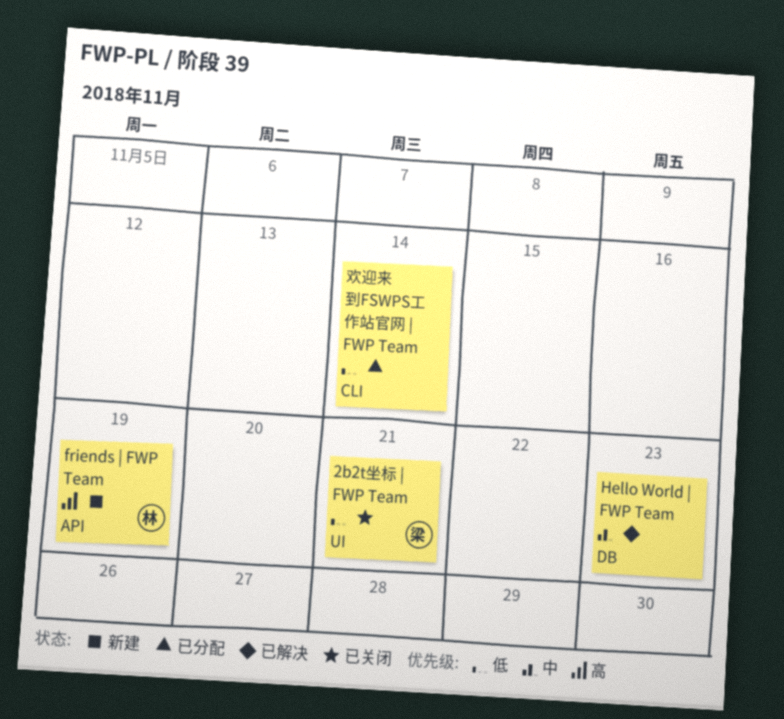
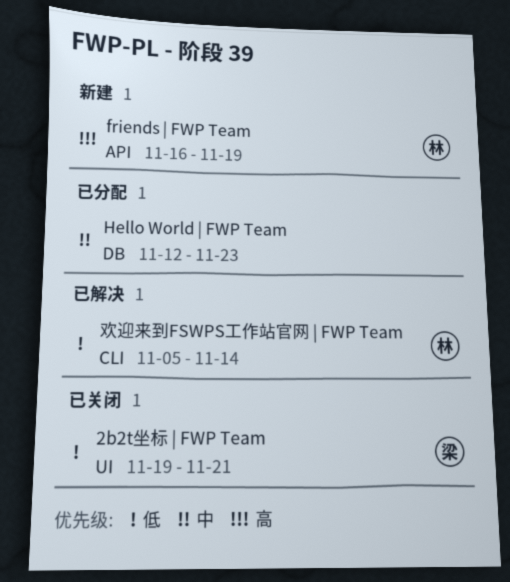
Hello World | FWP Team, status: 已解决 -> 已分配
欢迎来到FSWPS工作站官网 | FWP Team, status: 已分配 -> 已解决
欢迎来到FSWPS工作站官网 | FWP Team, owner: none -> 林

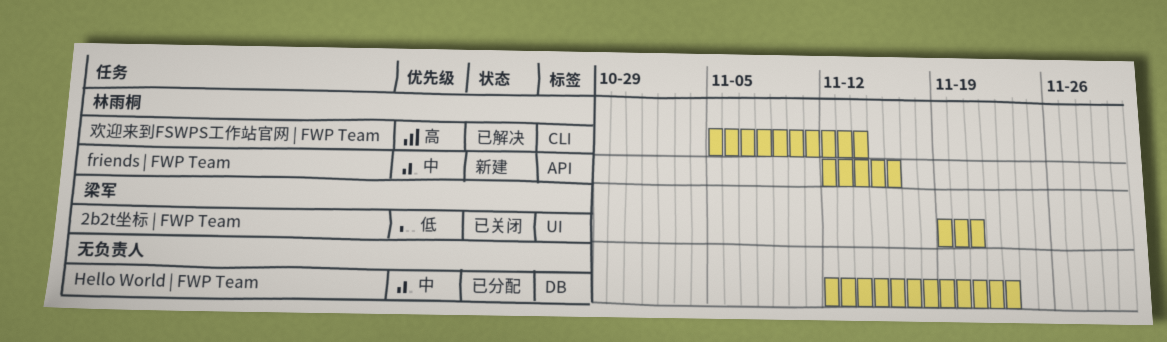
friends | FWP Team, priority: 高 -> 中
friends | FWP Team, start: Nov 16 -> Nov 12
friends | FWP Team, due: Nov 19 -> Nov 16
欢迎来到FSWPS工作站官网 | FWP Team, priority: 低 -> 高

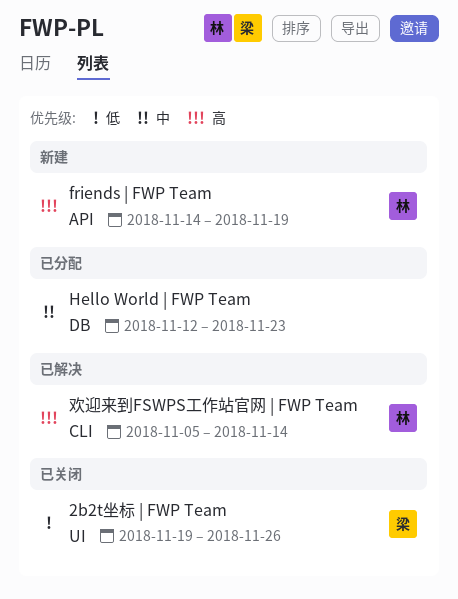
2b2t坐标 | FWP Team, due: Nov 21 -> Nov 26
friends | FWP Team, priority: 中 -> 高
friends | FWP Team, start: Nov 12 -> Nov 14
friends | FWP Team, due: Nov 16 -> Nov 19

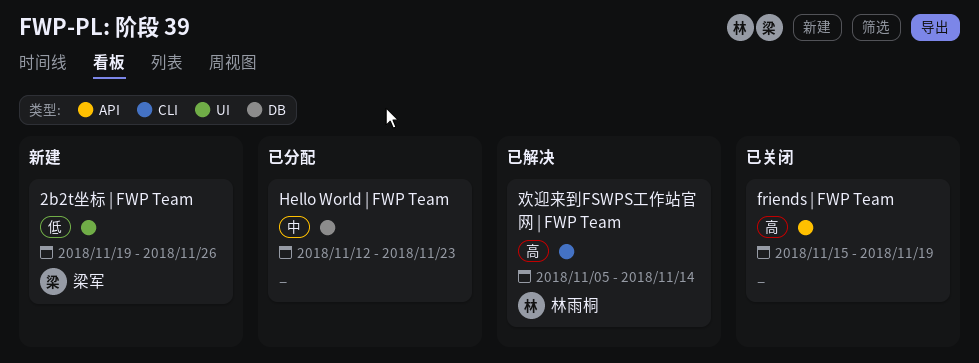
2b2t坐标 | FWP Team, status: 已关闭 -> 新建
friends | FWP Team, status: 新建 -> 已关闭
friends | FWP Team, owner: 林雨桐 -> none
friends | FWP Team, start: Nov 14 -> Nov 15

